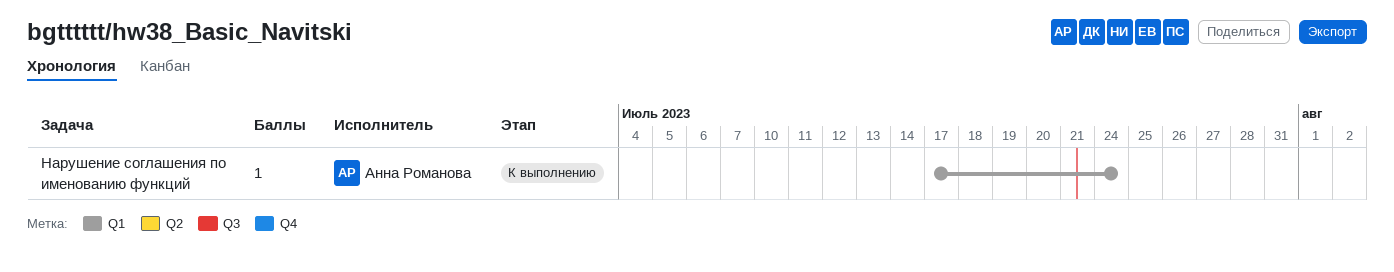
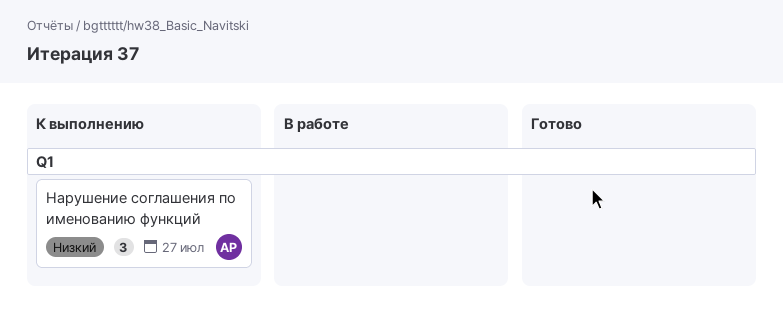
Нарушение соглашения по именованию функций, estimate: 1 -> 3
Нарушение соглашения по именованию функций, due: Jul 24 -> Jul 27

